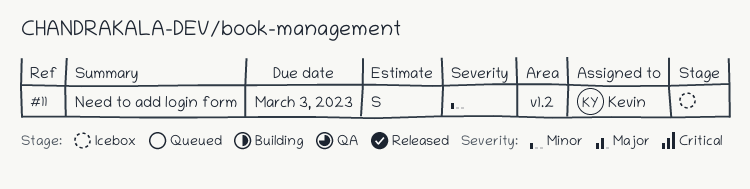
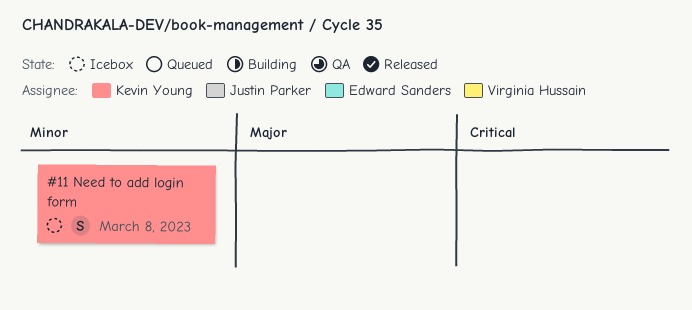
#11, due: Mar 3 -> Mar 8

